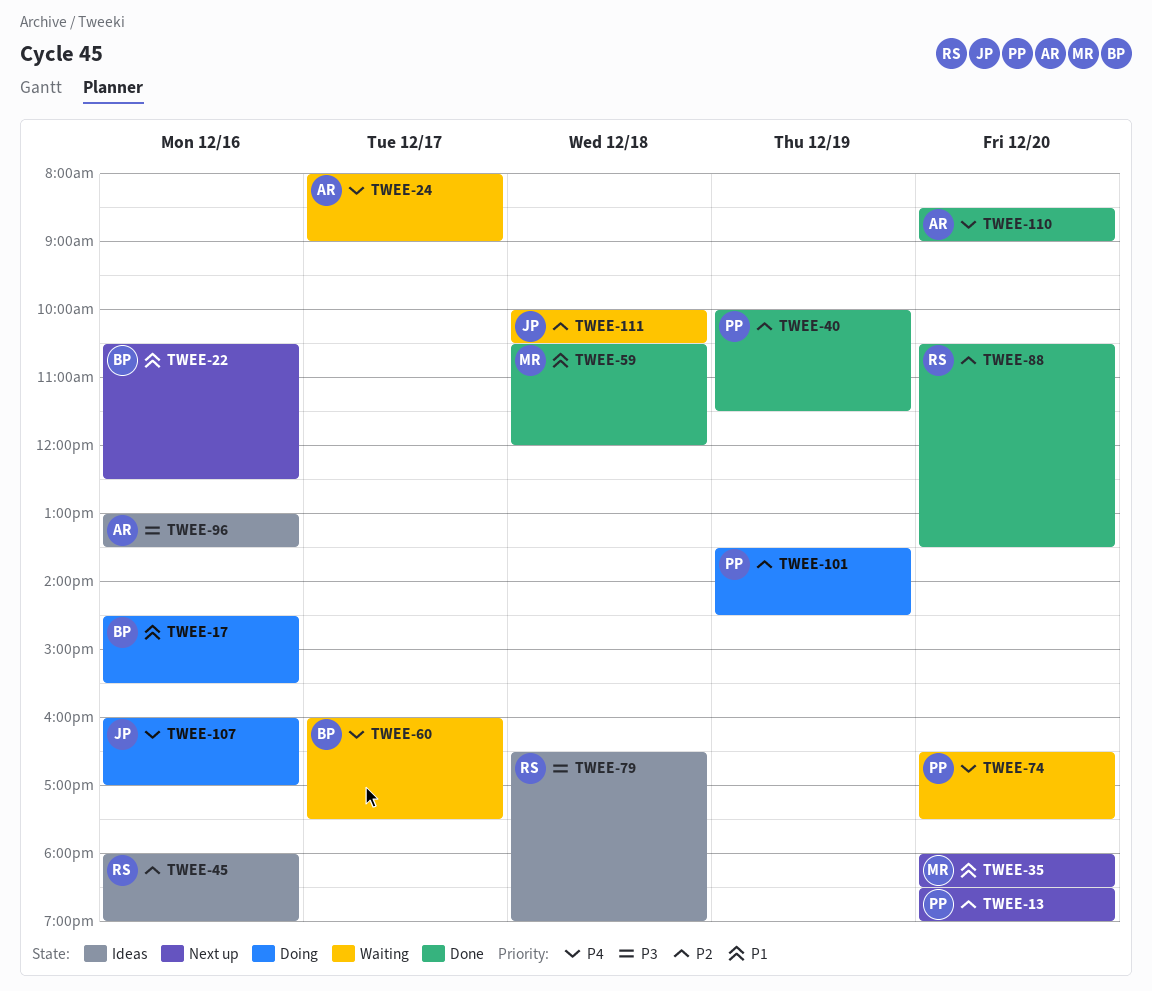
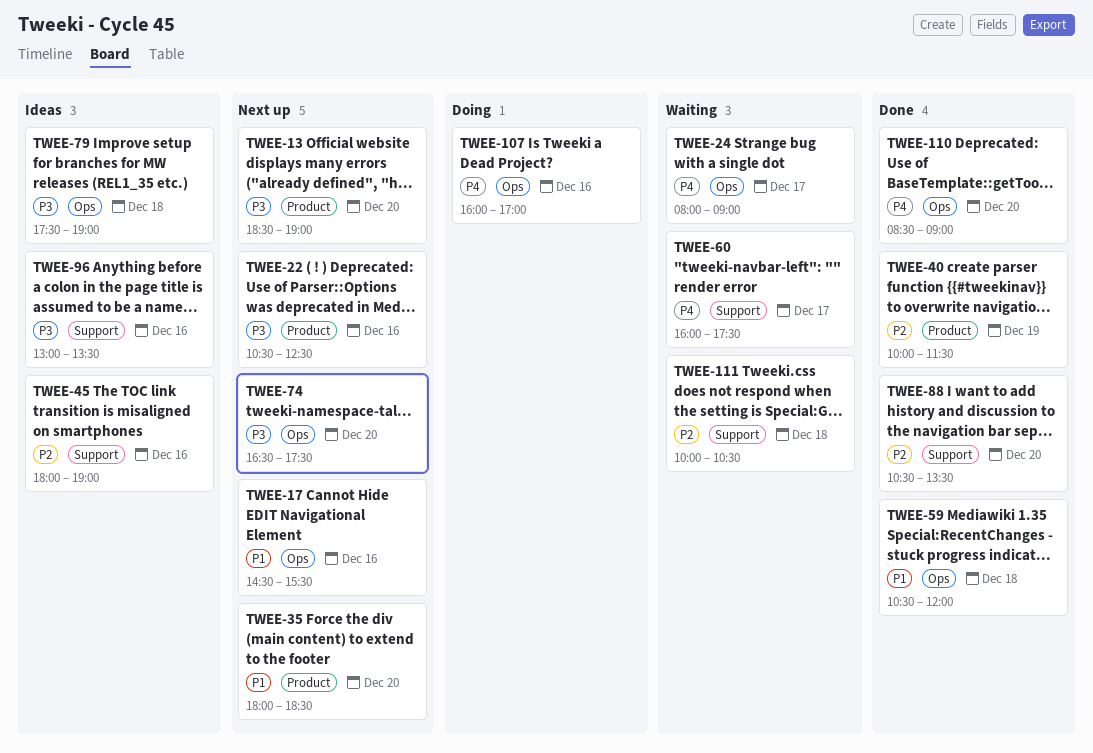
TWEE-13, priority: P2 -> P3
TWEE-17, status: Doing -> Next up
TWEE-22, priority: P1 -> P3
TWEE-74, status: Waiting -> Next up
TWEE-74, priority: P4 -> P3
TWEE-79, begins: 16:30 -> 17:30
TWEE-101: present -> none

